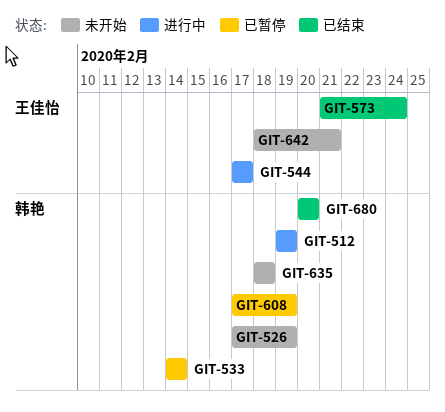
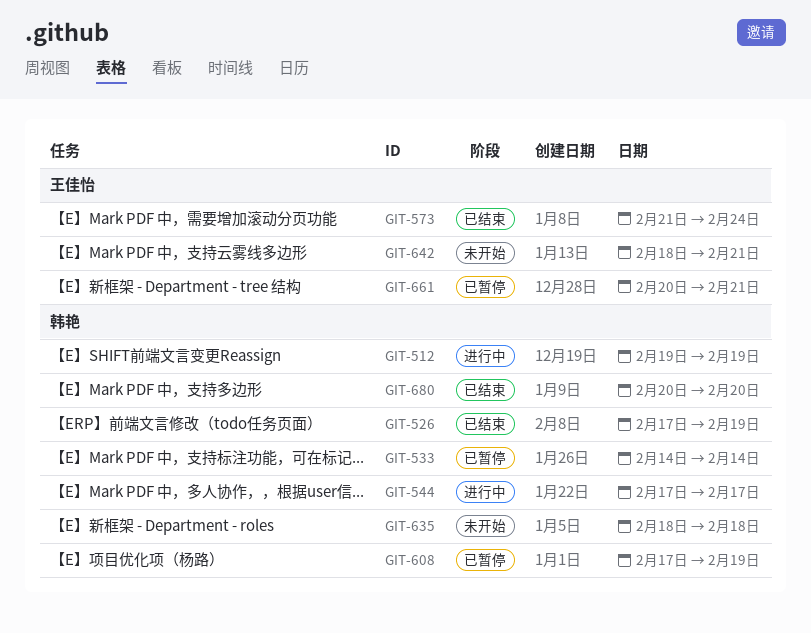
GIT-526, status: 未开始 -> 已结束
GIT-544, owner: 王佳怡 -> 韩艳
GIT-661: none -> present

